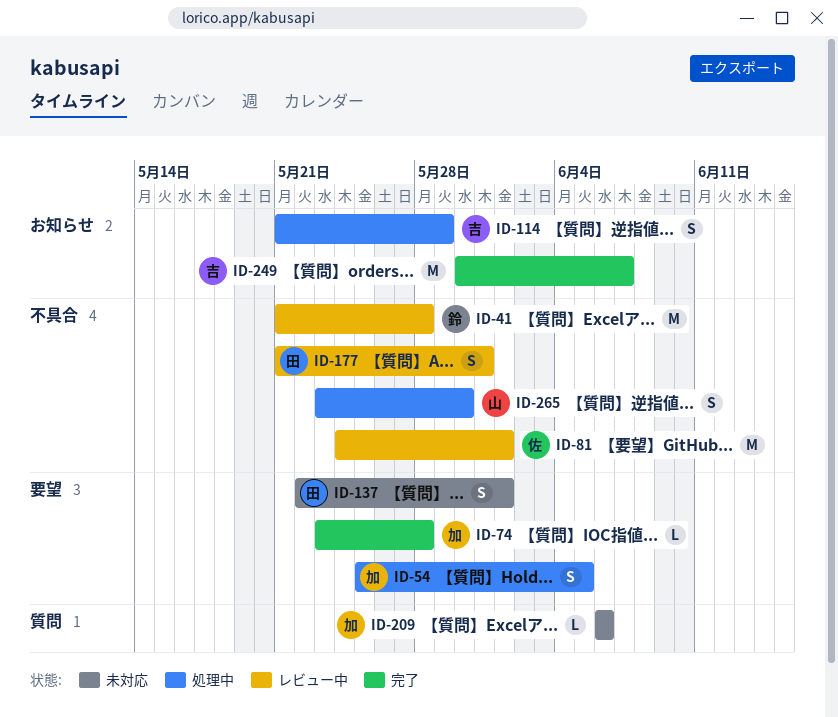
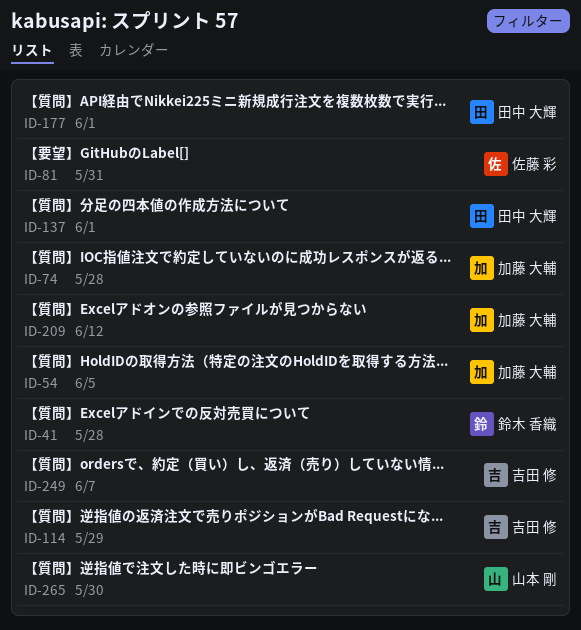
ID-81, due: Jun 1 -> May 31
ID-177, due: May 31 -> Jun 1
ID-209, due: Jun 6 -> Jun 12

